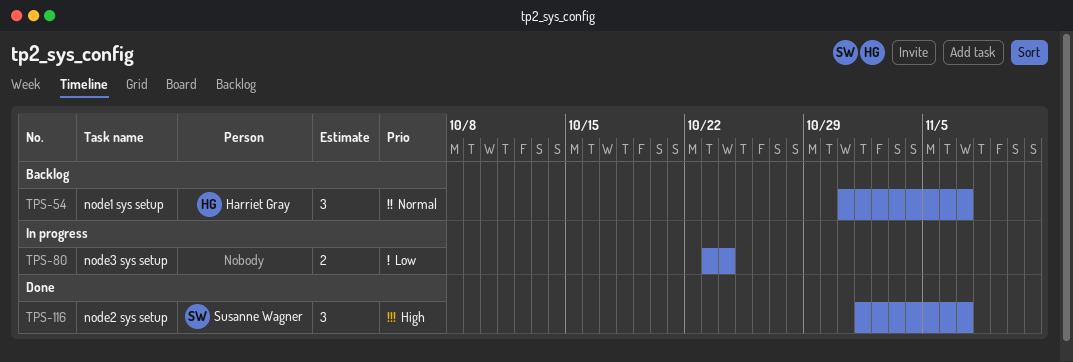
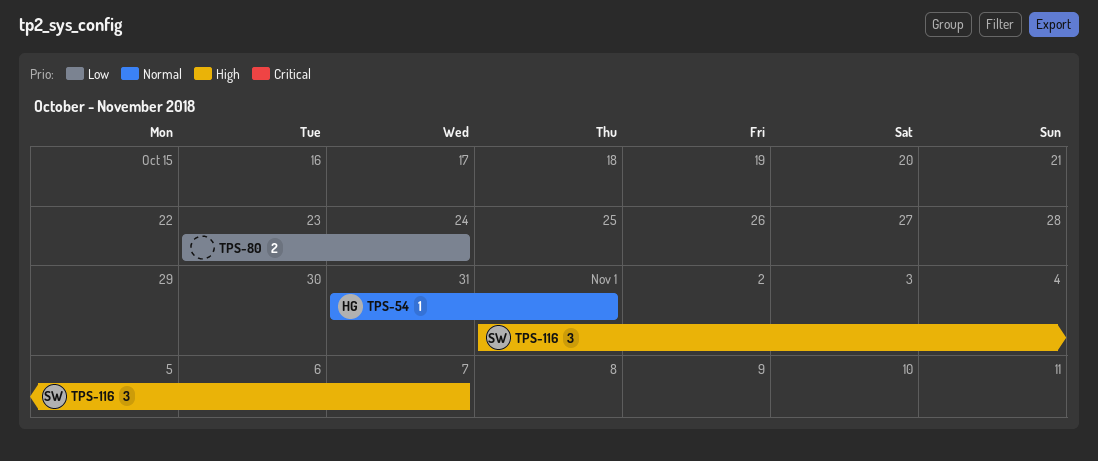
TPS-54, estimate: 3 -> 1
TPS-54, due: Nov 7 -> Nov 1

